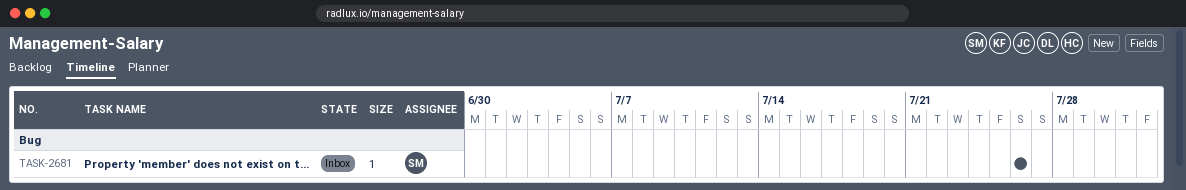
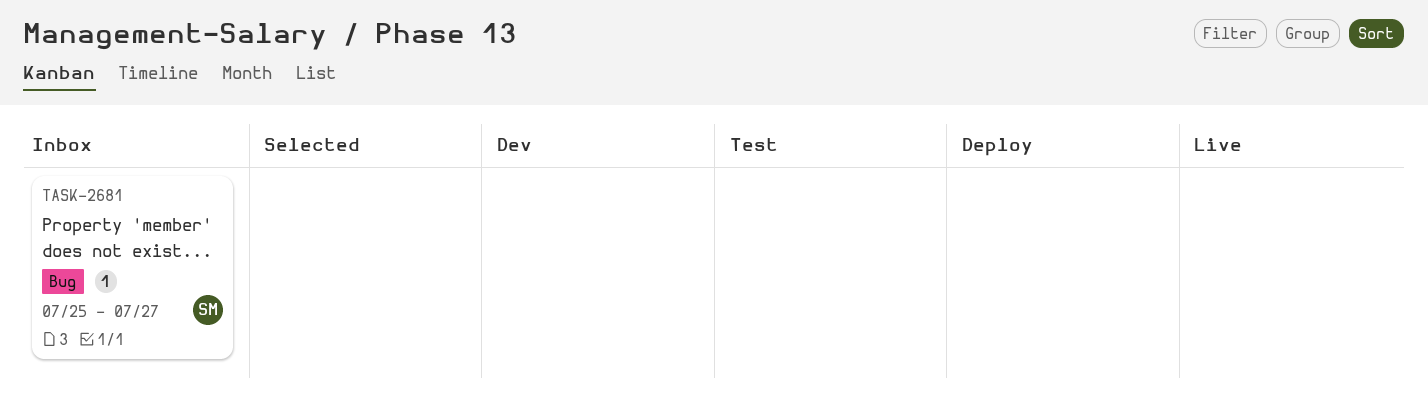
TASK-2681, start: Jul 26 -> Jul 25
TASK-2681, due: Jul 26 -> Jul 27

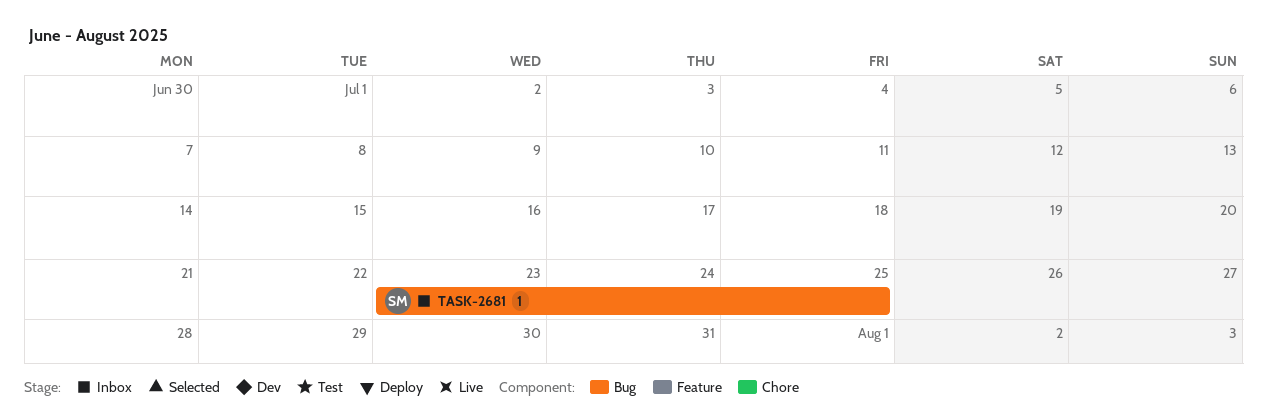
TASK-2681, start: Jul 25 -> Jul 23
TASK-2681, due: Jul 27 -> Jul 25

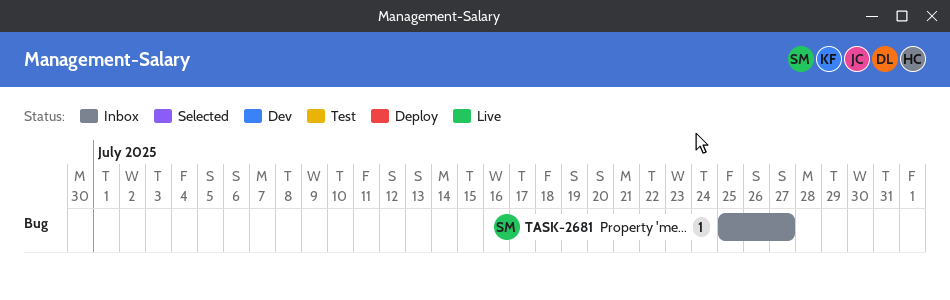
TASK-2681, start: Jul 23 -> Jul 25
TASK-2681, due: Jul 25 -> Jul 27

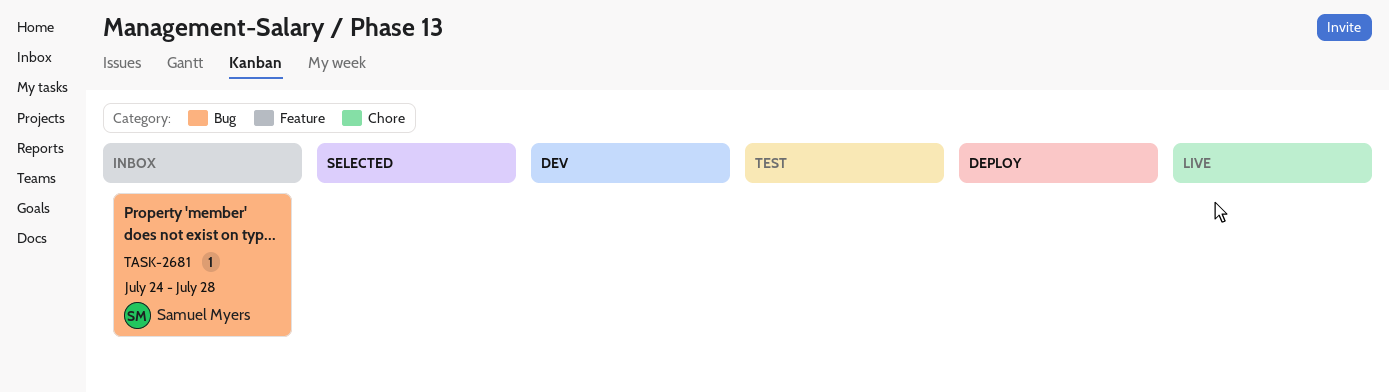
TASK-2681, start: Jul 25 -> Jul 24
TASK-2681, due: Jul 27 -> Jul 28

